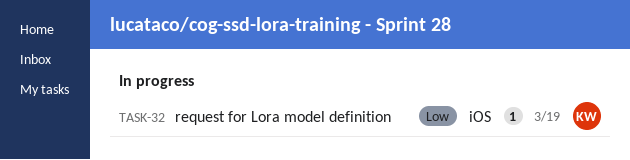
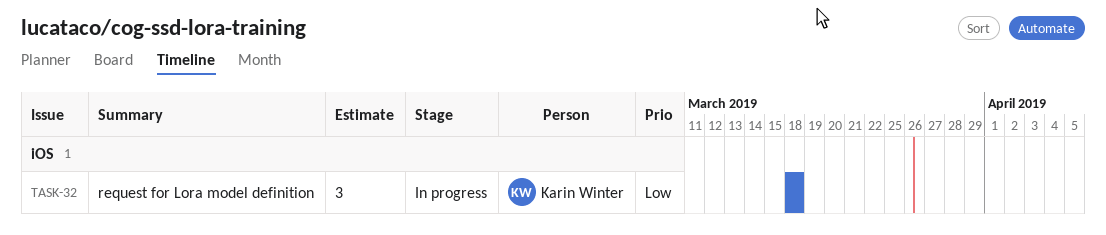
TASK-32, estimate: 1 -> 3
TASK-32, due: Mar 19 -> Mar 18

